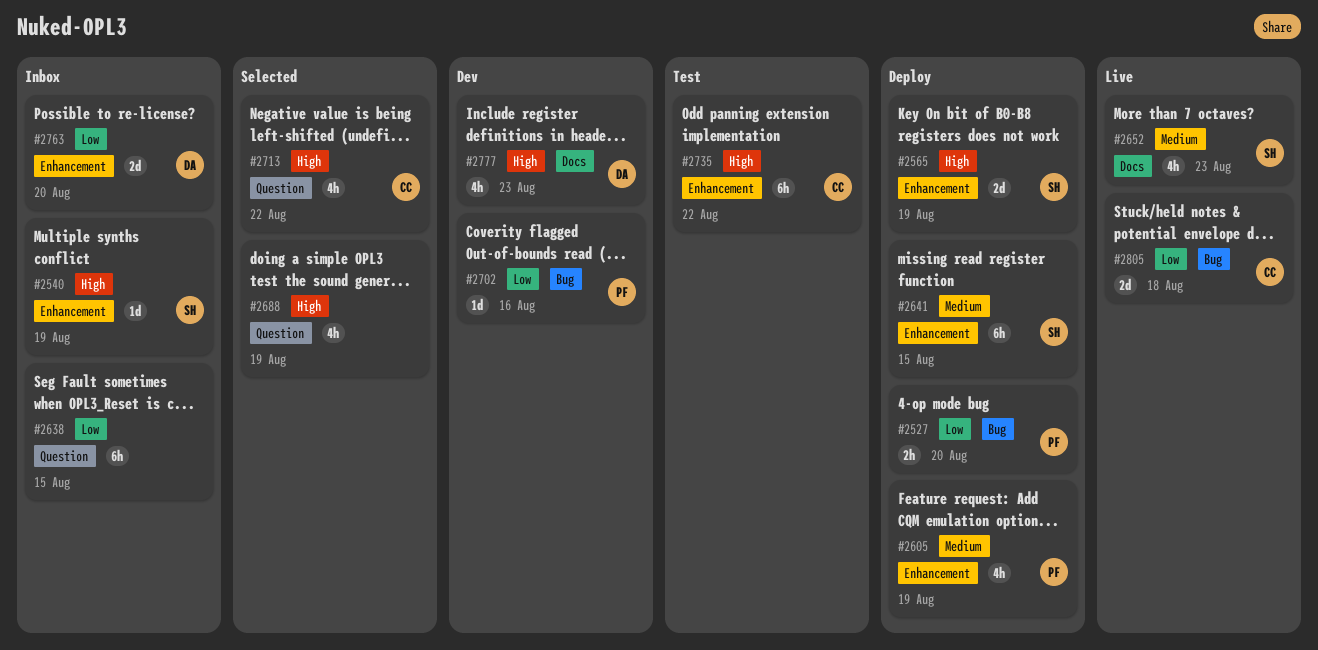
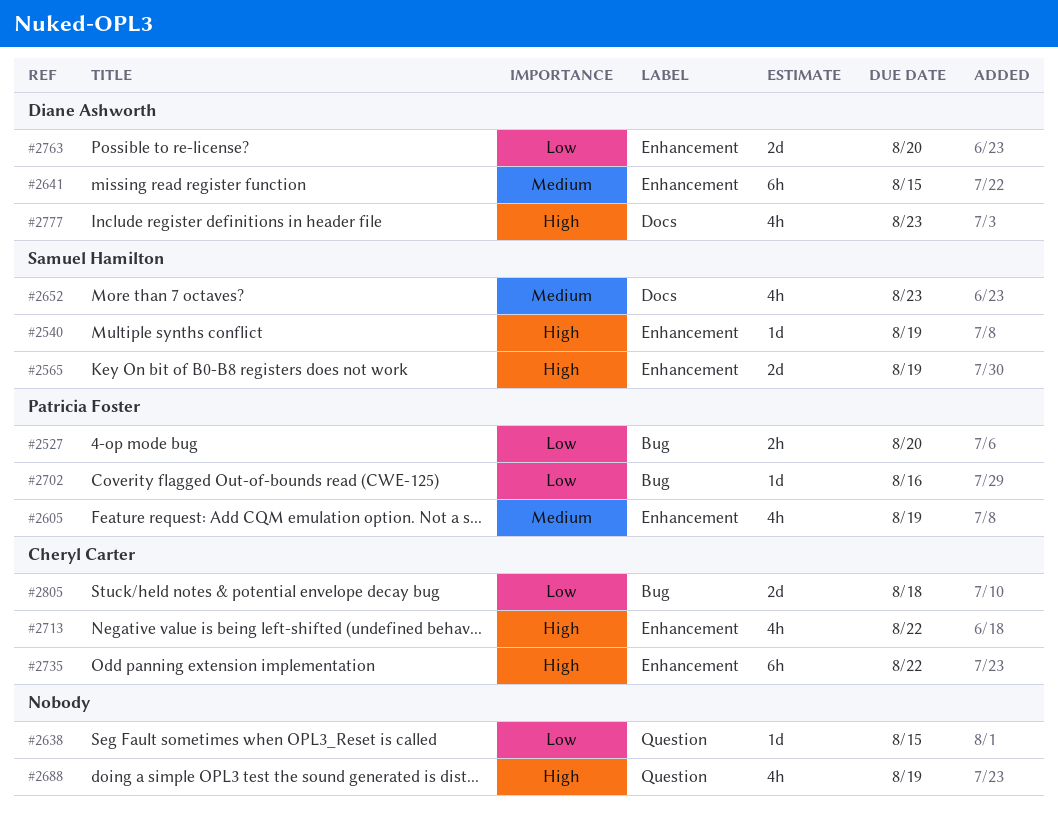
#2638, estimate: 6h -> 1d
#2641, owner: Samuel Hamilton -> Diane Ashworth
#2713, label: Question -> Enhancement

